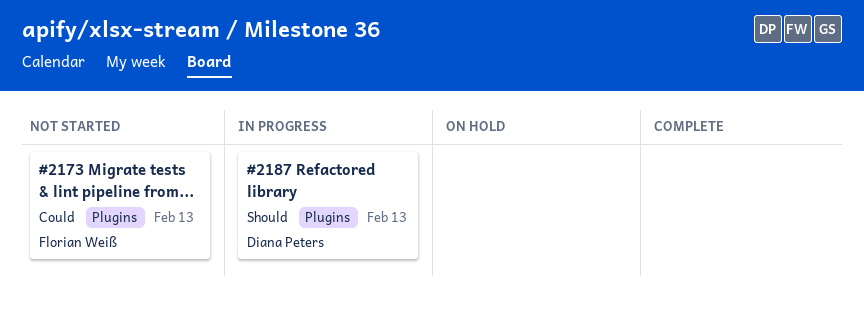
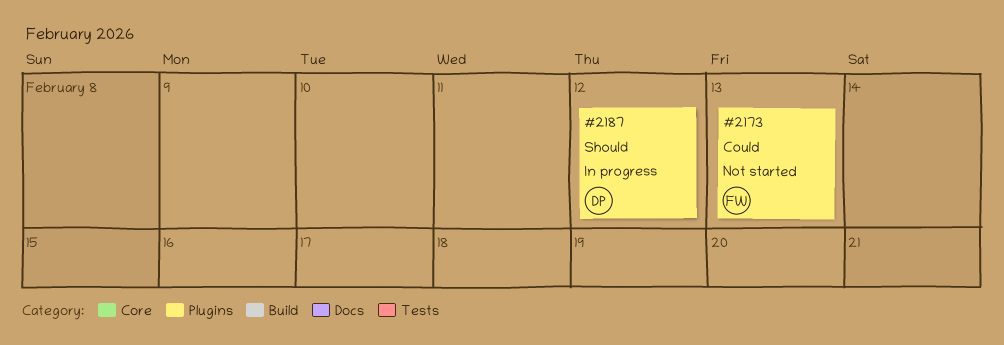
#2187, due: Feb 13 -> Feb 12

